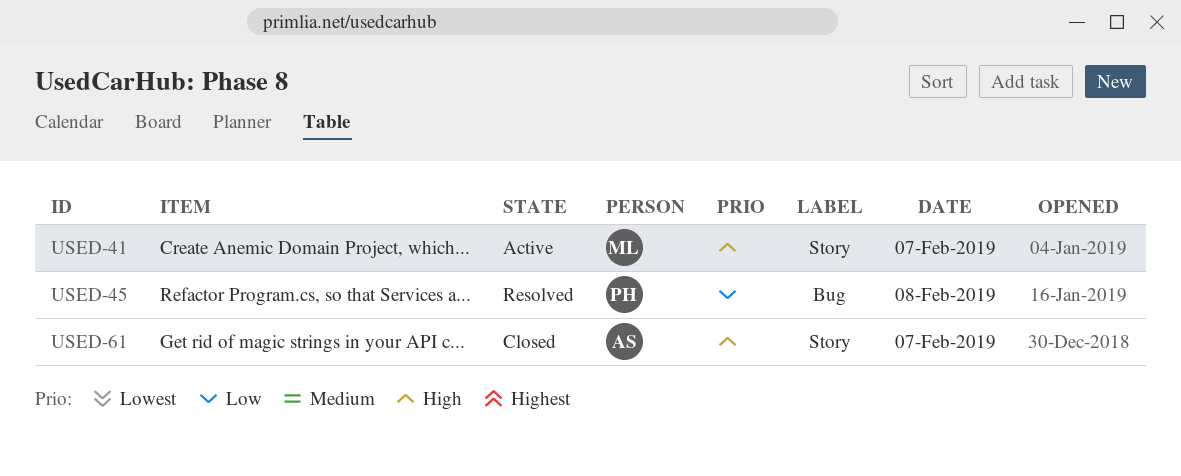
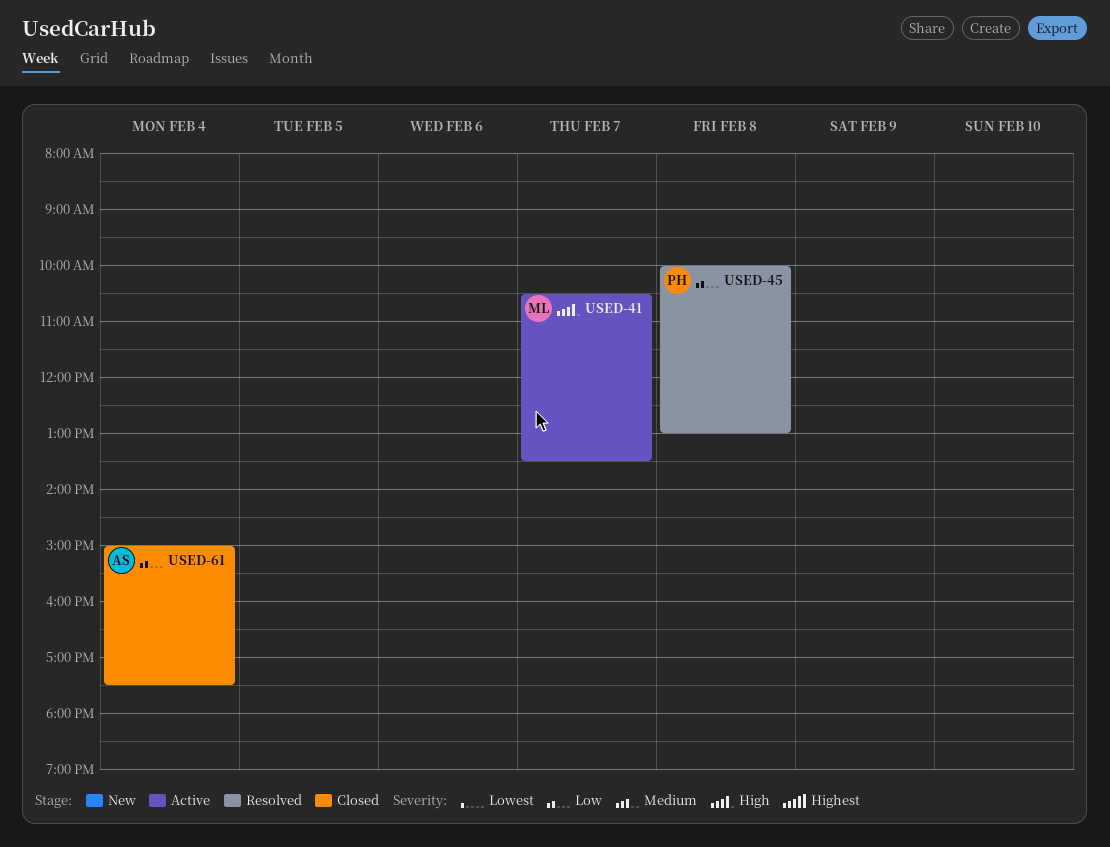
USED-61, priority: High -> Low
USED-61, day: Feb 7 -> Feb 4

